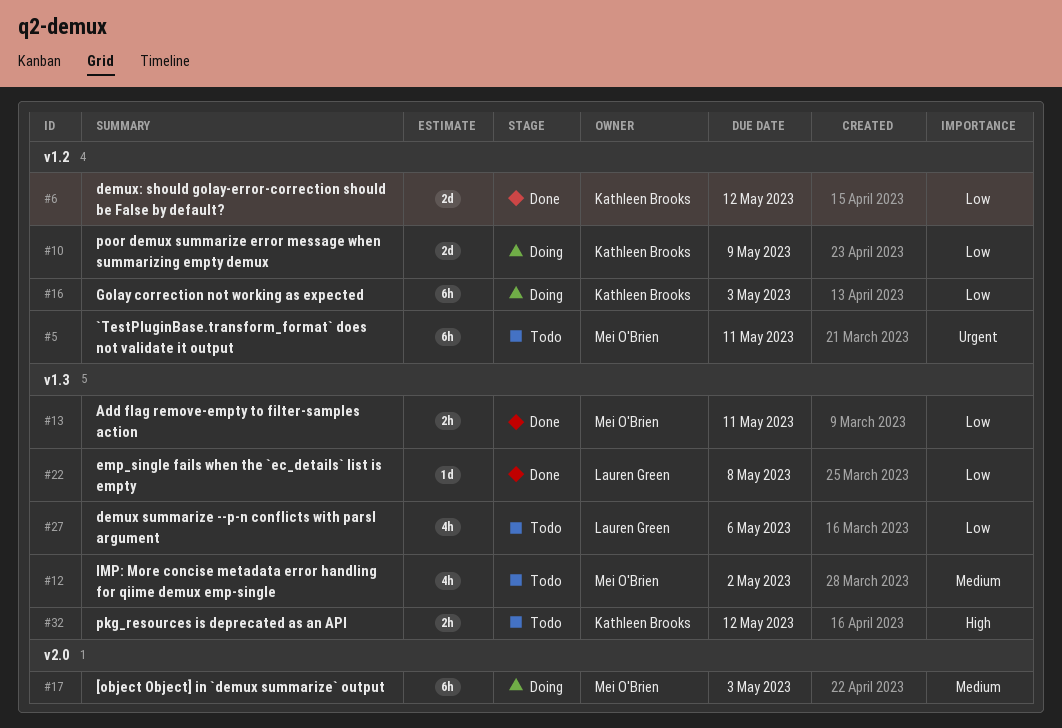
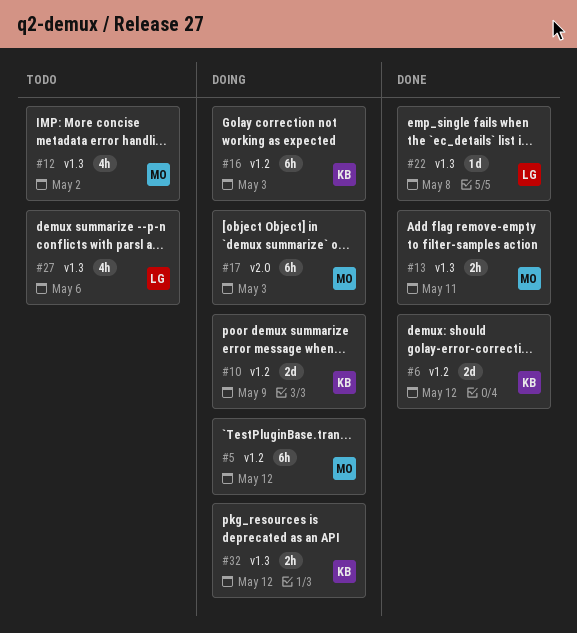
#5, status: Todo -> Doing
#5, due: May 11 -> May 12
#32, status: Todo -> Doing

